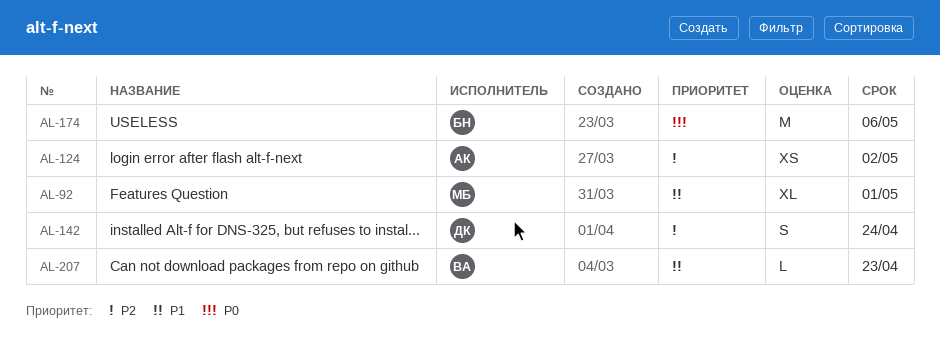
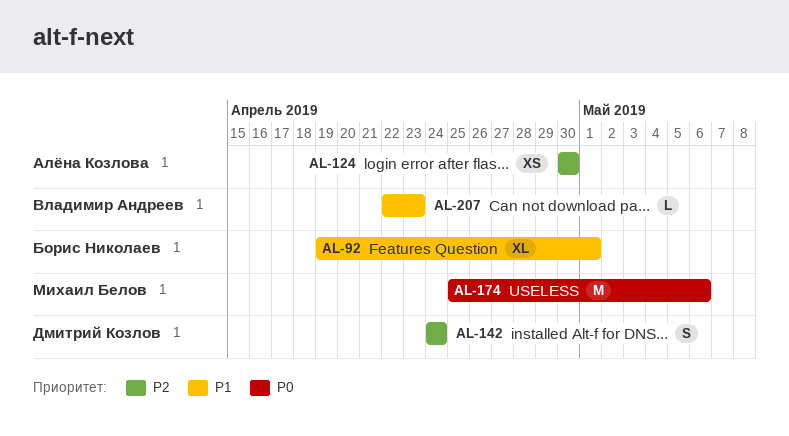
AL-92, owner: Михаил Белов -> Борис Николаев
AL-124, due: May 2 -> Apr 30
AL-174, owner: Борис Николаев -> Михаил Белов

